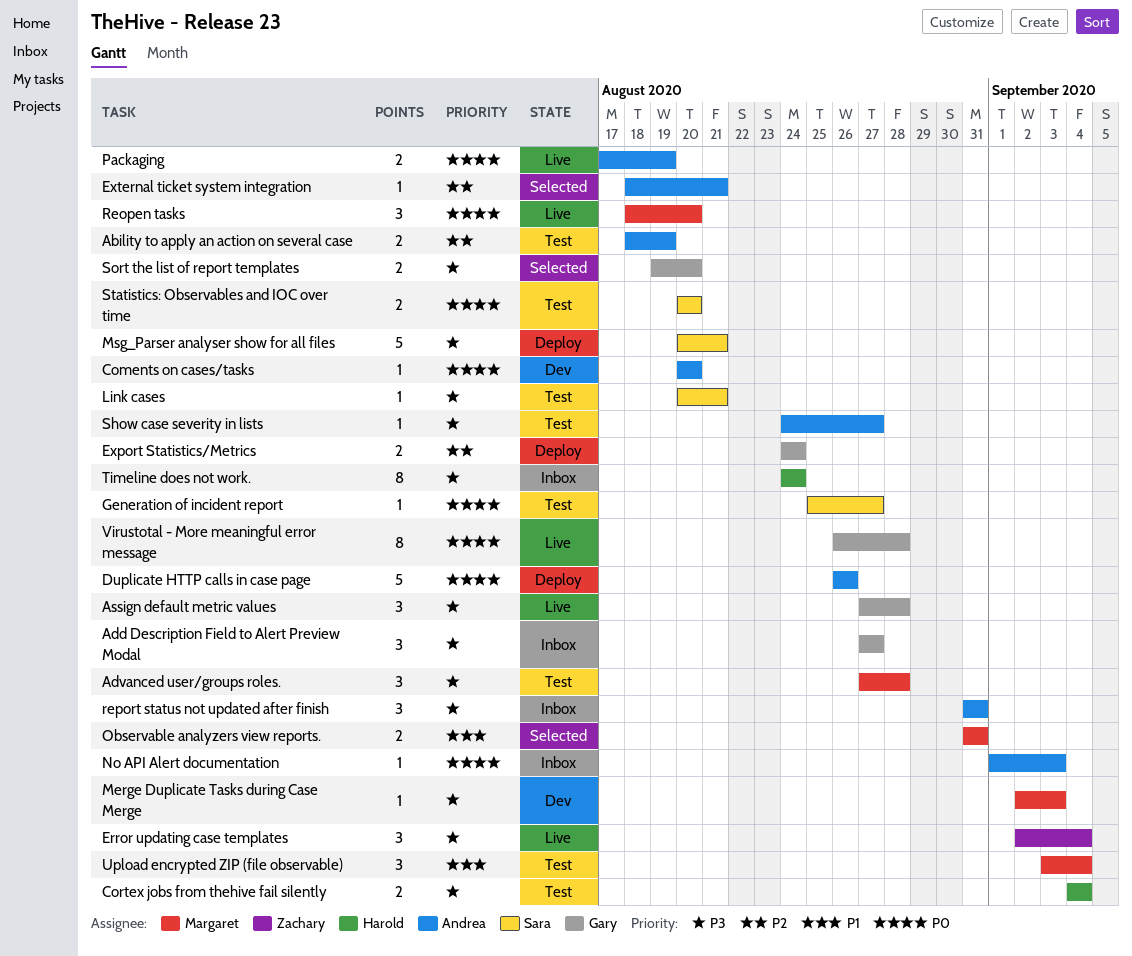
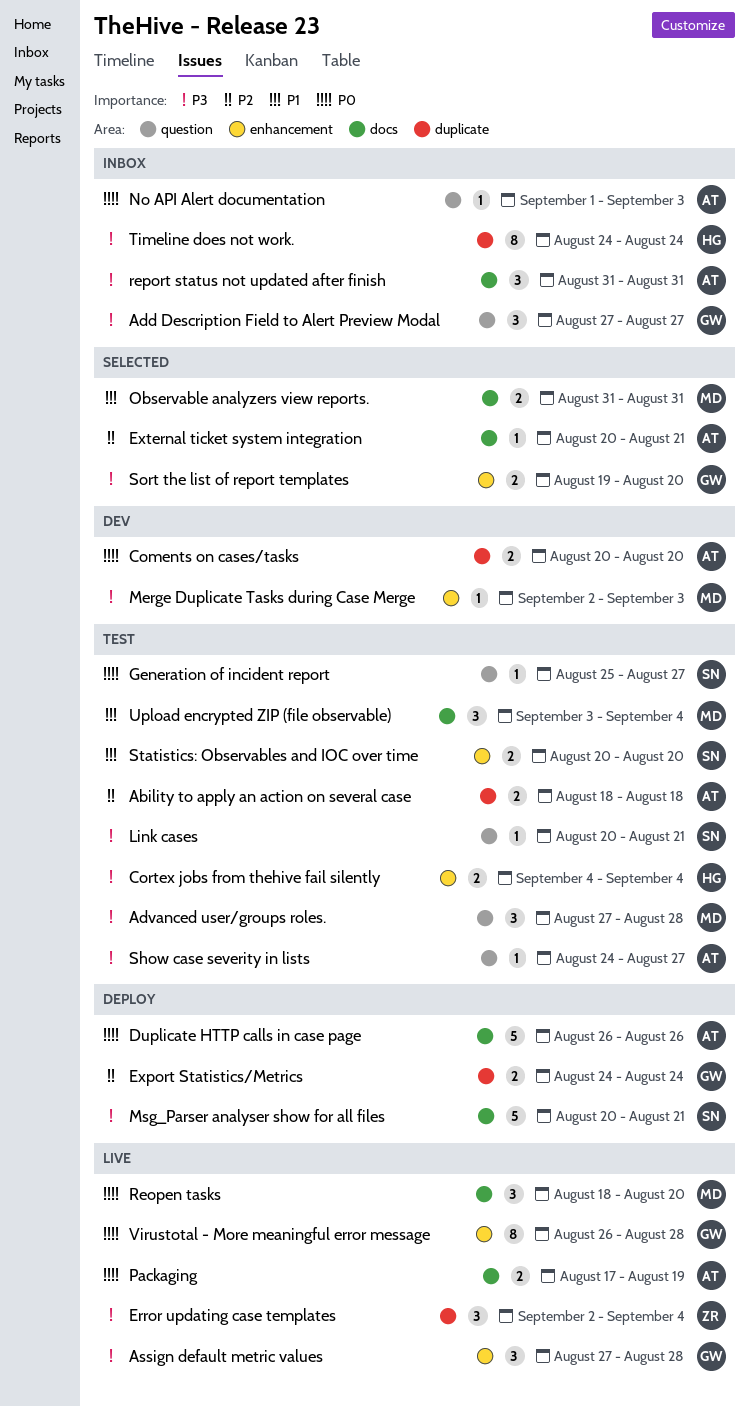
Ability to apply an action on several case, due: Aug 19 -> Aug 18
Coments on cases/tasks, estimate: 1 -> 2
External ticket system integration, start: Aug 18 -> Aug 20
Statistics: Observables and IOC over time, priority: P0 -> P1

